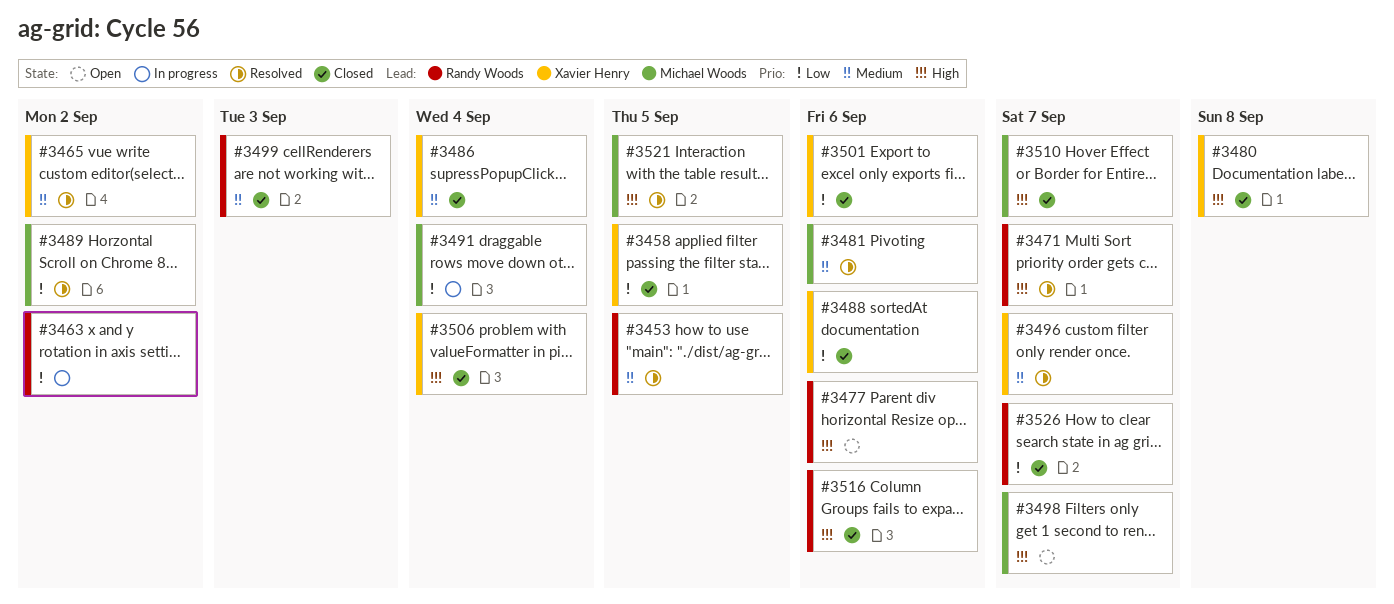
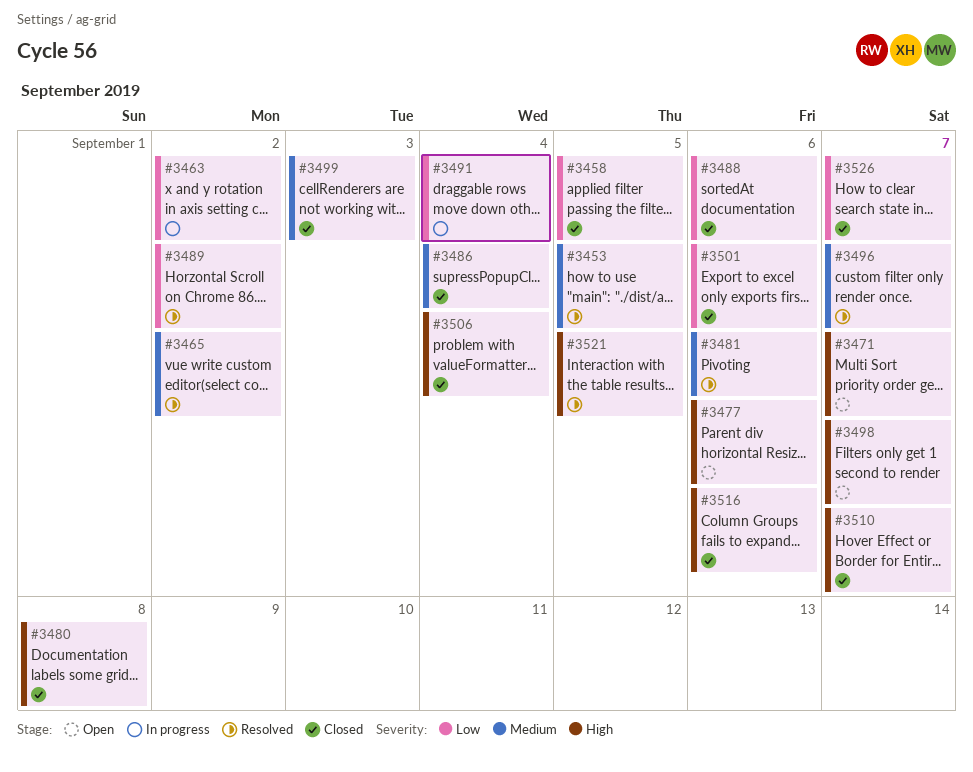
#3471, status: Resolved -> Open

